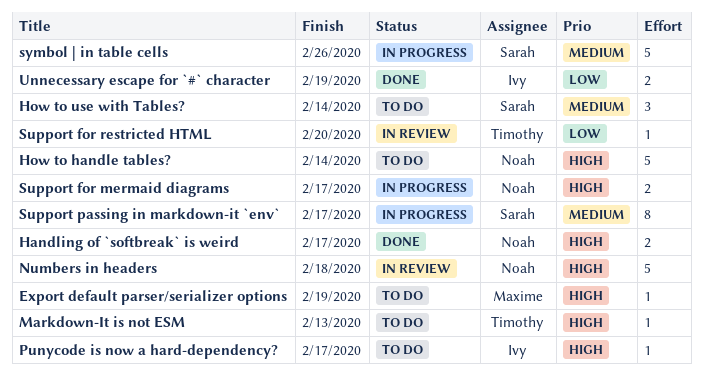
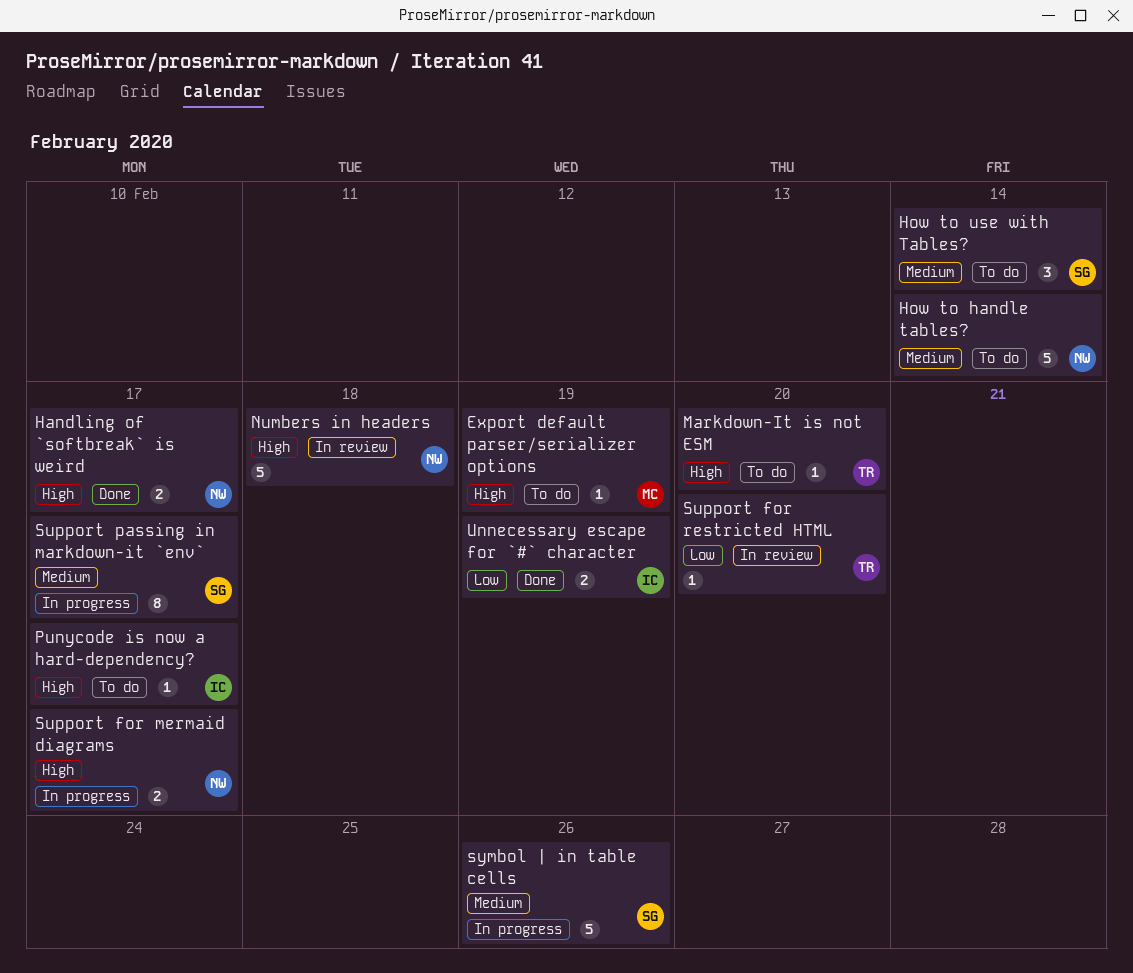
How to handle tables?, priority: High -> Medium
Markdown-It is not ESM, due: Feb 13 -> Feb 20

